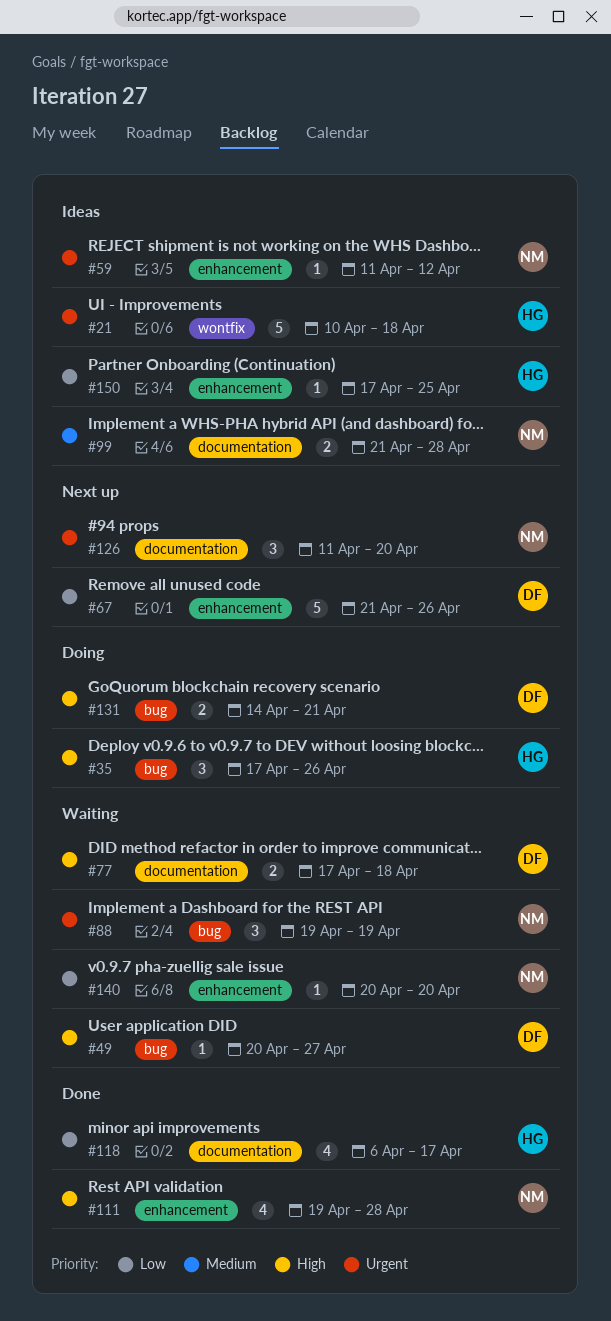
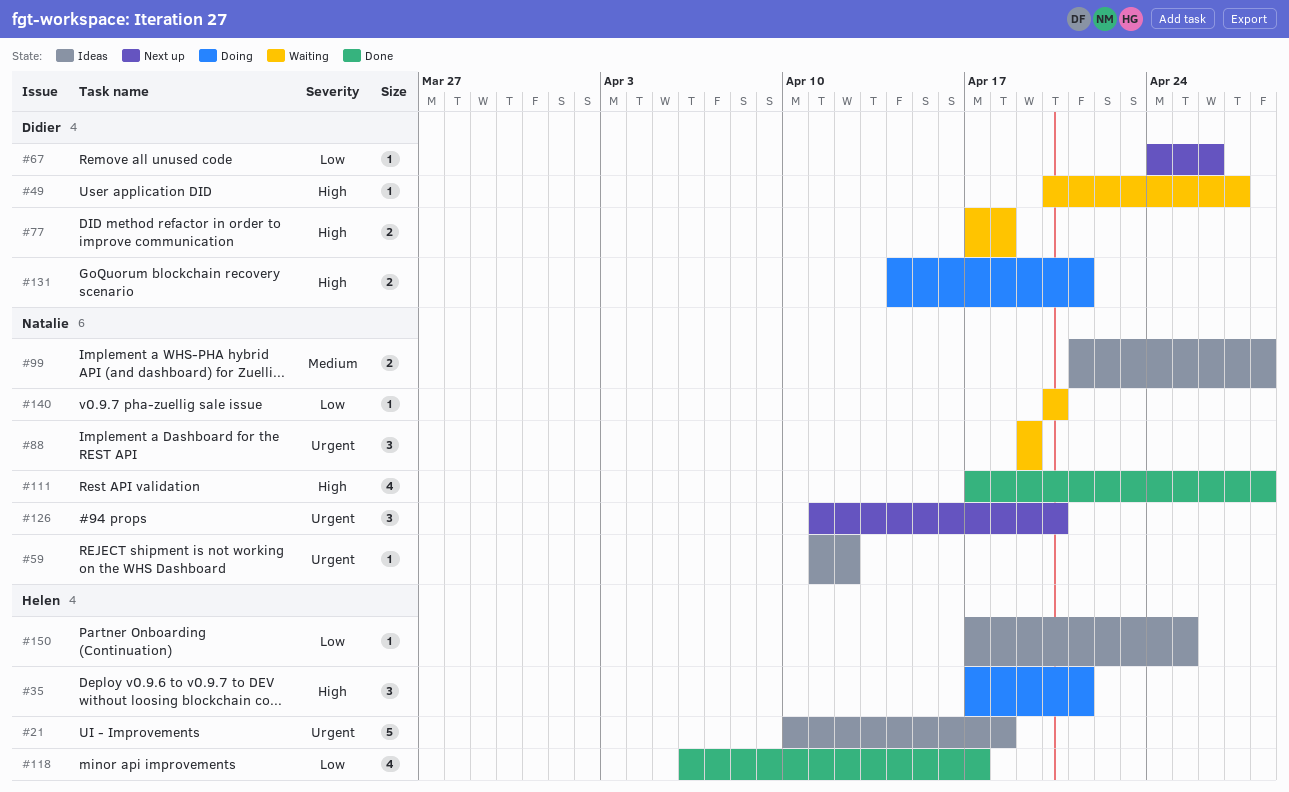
#35, due: Apr 26 -> Apr 21
#67, estimate: 5 -> 1
#67, start: Apr 21 -> Apr 24
#111, start: Apr 19 -> Apr 17

